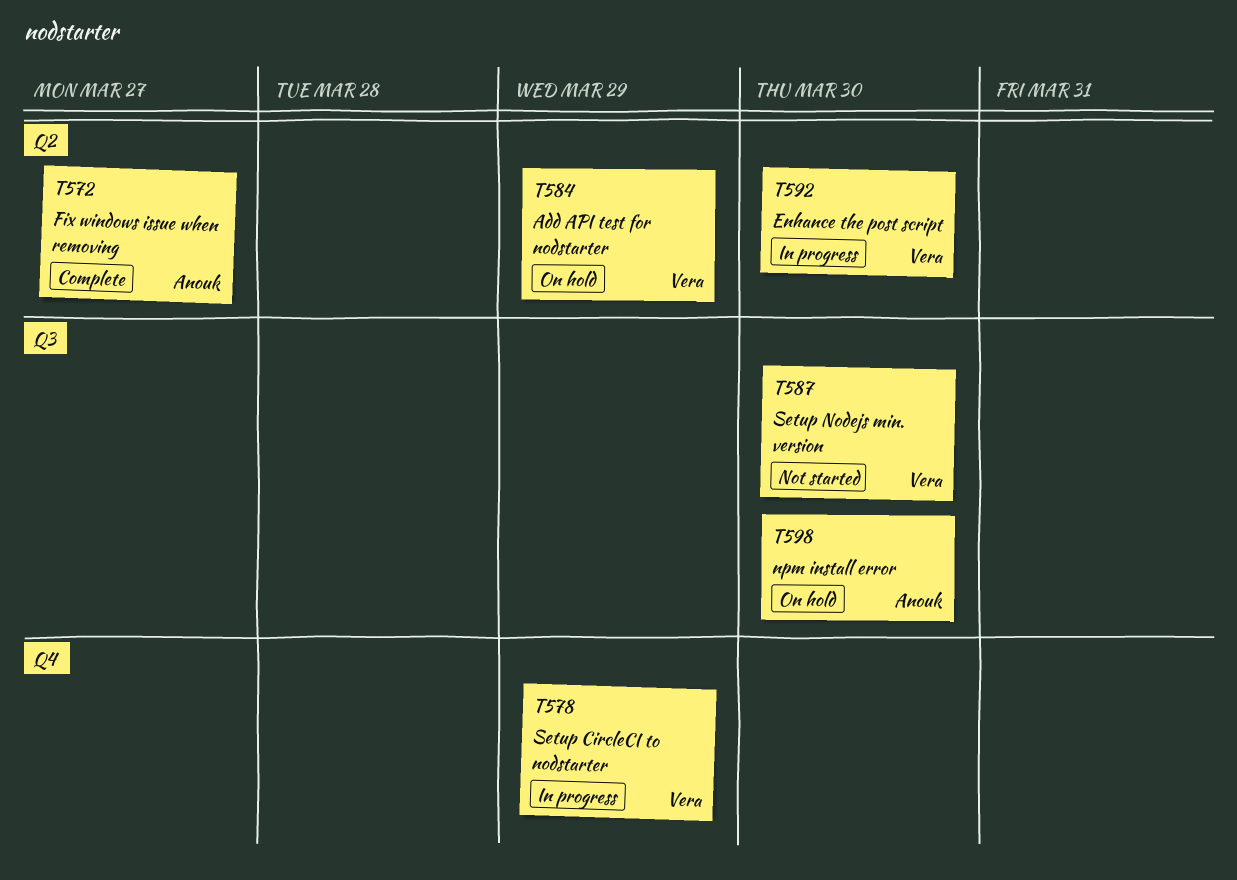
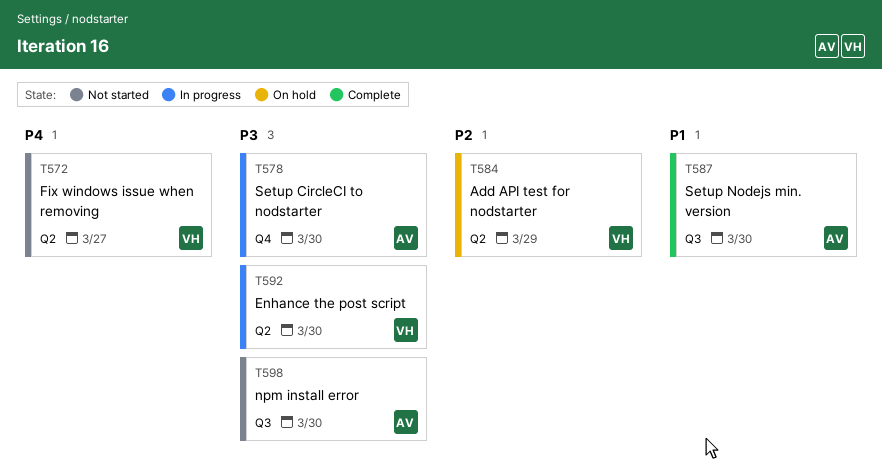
T572, status: Complete -> Not started
T572, owner: Anouk -> Vera
T578, owner: Vera -> Anouk
T578, due: Mar 29 -> Mar 30
T587, status: Not started -> Complete
T587, owner: Vera -> Anouk
T598, status: On hold -> Not started

